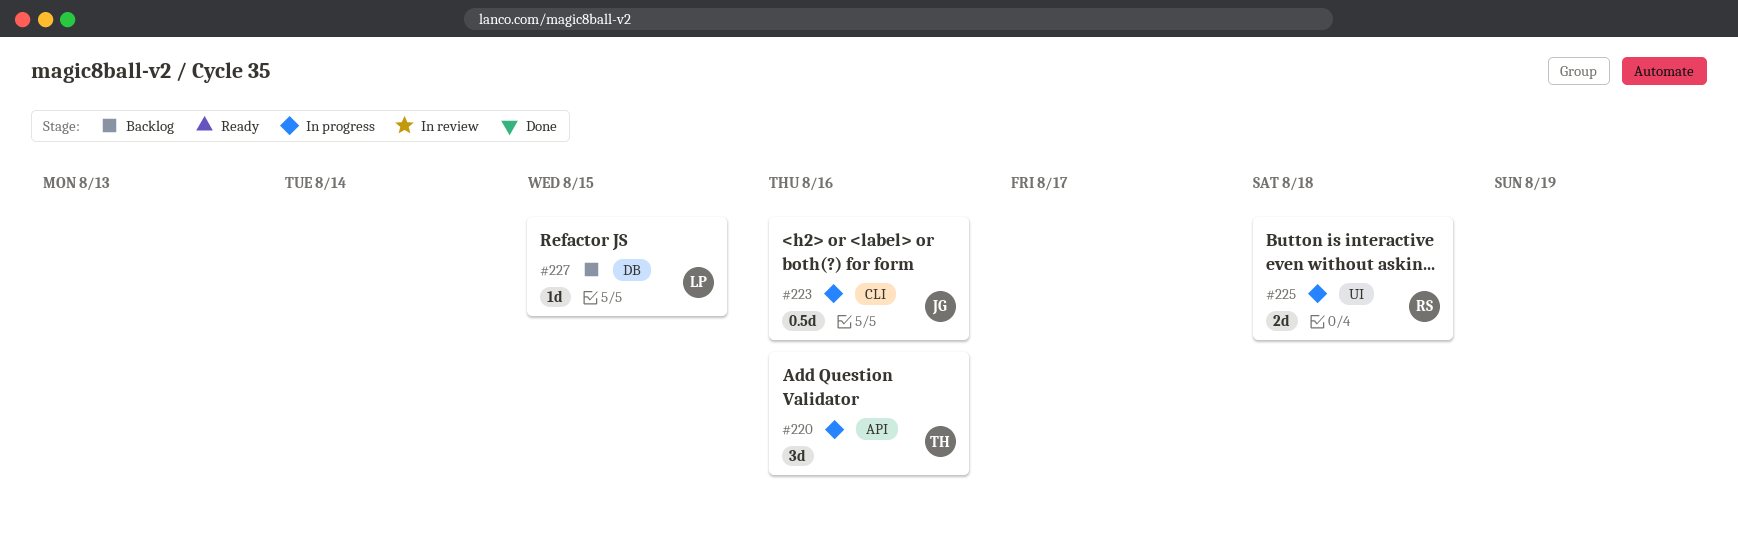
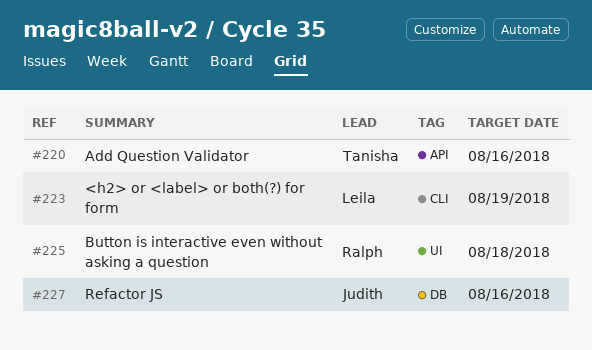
#223, owner: Judith -> Leila
#223, due: Aug 16 -> Aug 19
#227, owner: Leila -> Judith
#227, due: Aug 15 -> Aug 16

